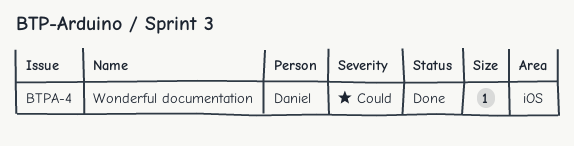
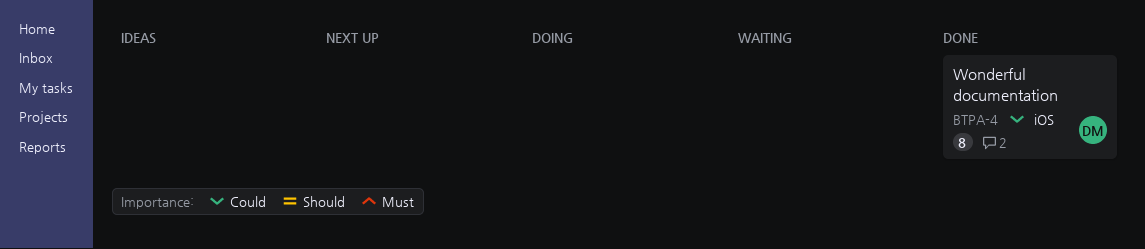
BTPA-4, estimate: 1 -> 8

